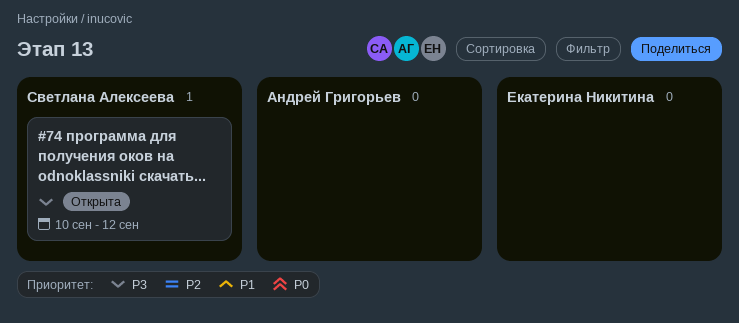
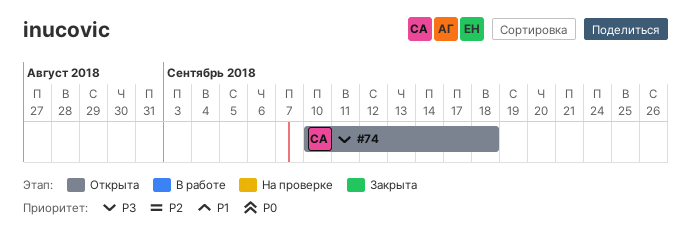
#74, due: Sep 12 -> Sep 18

